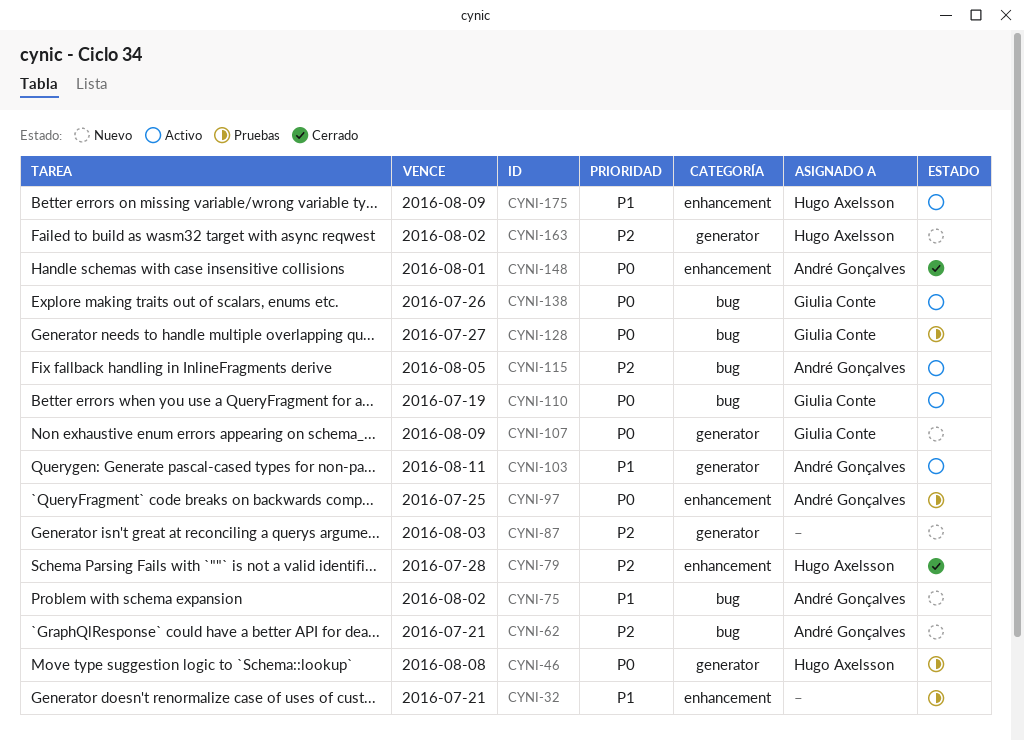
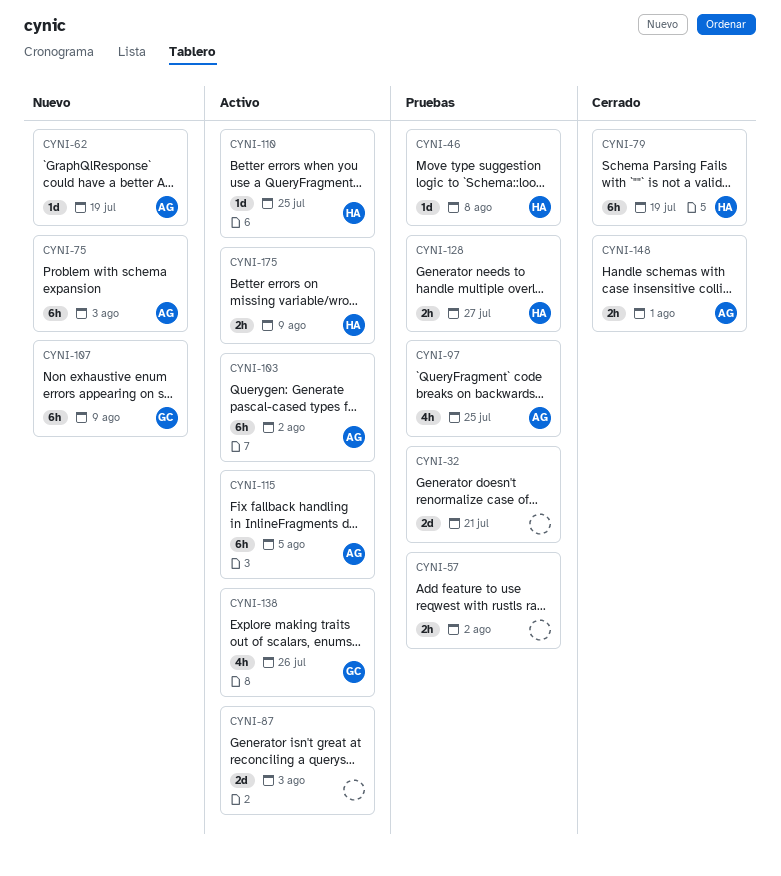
CYNI-57: none -> present
CYNI-62, due: Jul 21 -> Jul 19
CYNI-75, due: Aug 2 -> Aug 3
CYNI-79, due: Jul 28 -> Jul 19
CYNI-87, status: Nuevo -> Activo
CYNI-103, due: Aug 11 -> Aug 2
CYNI-110, owner: Giulia Conte -> Hugo Axelsson
CYNI-110, due: Jul 19 -> Jul 25
CYNI-128, owner: Giulia Conte -> Hugo Axelsson
CYNI-163: present -> none

